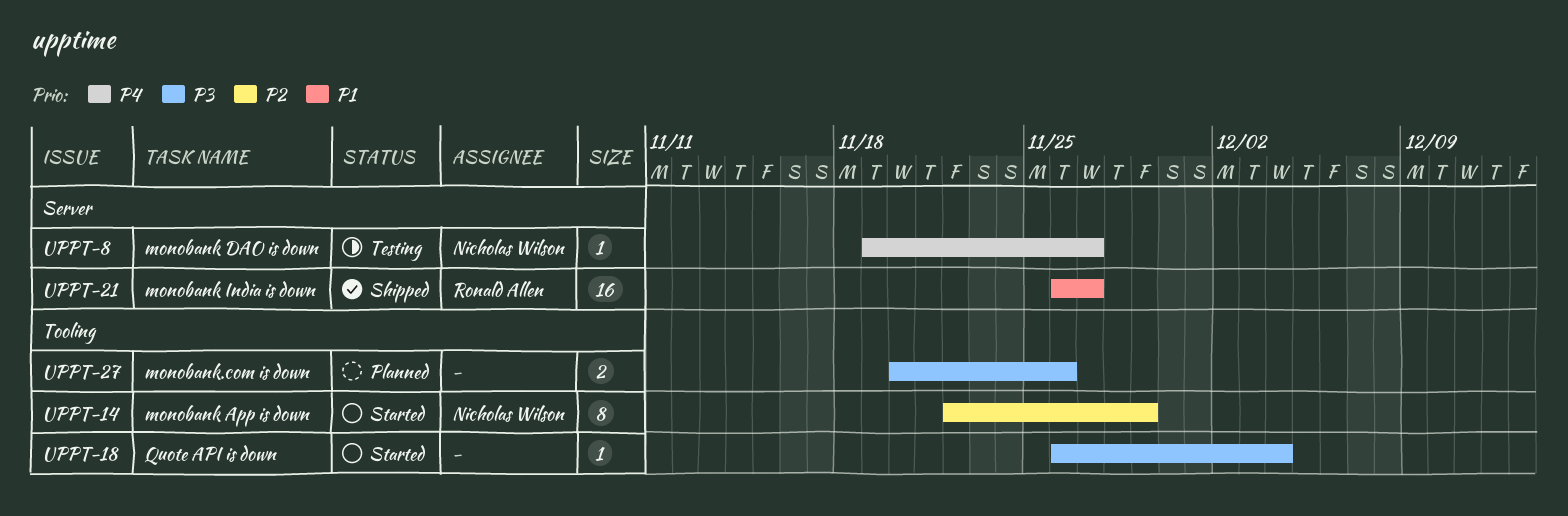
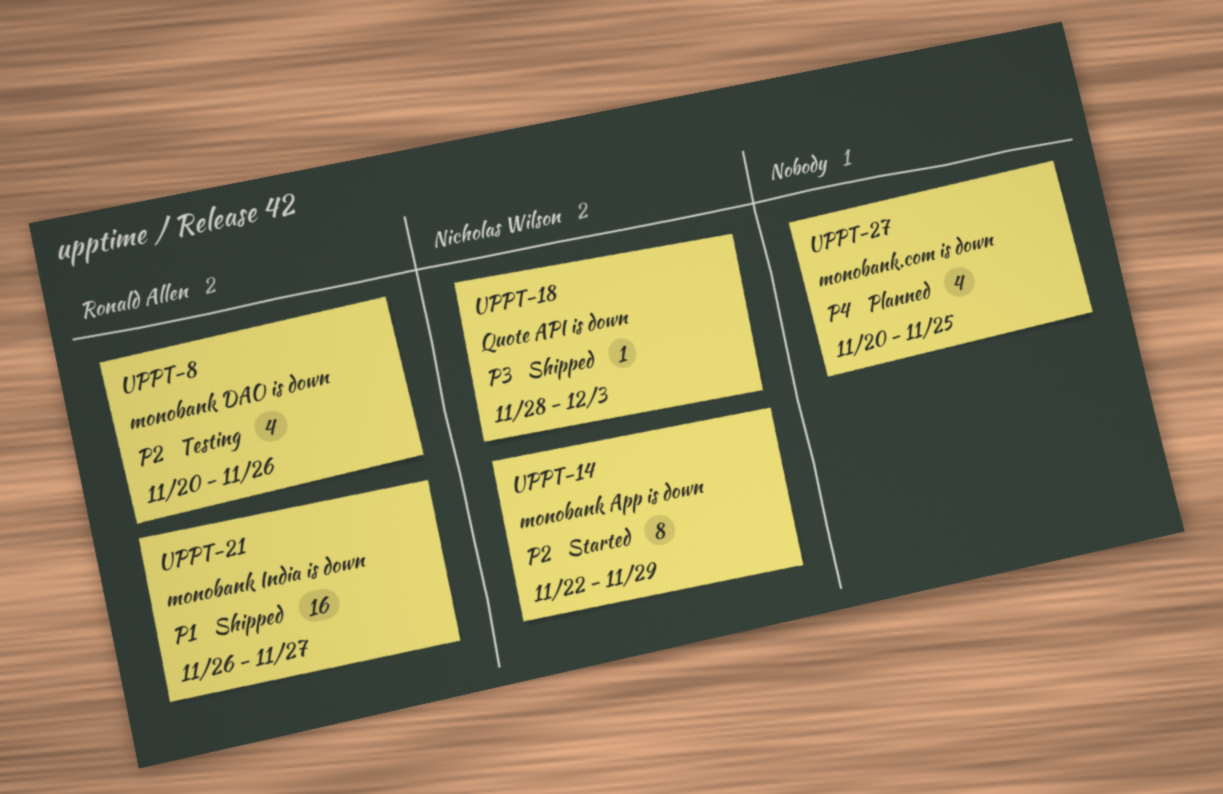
UPPT-8, owner: Nicholas Wilson -> Ronald Allen
UPPT-8, priority: P4 -> P2
UPPT-8, estimate: 1 -> 4
UPPT-8, start: Nov 19 -> Nov 20
UPPT-8, due: Nov 27 -> Nov 26
UPPT-18, status: Started -> Shipped
UPPT-18, owner: none -> Nicholas Wilson
UPPT-18, start: Nov 26 -> Nov 28
UPPT-18, due: Dec 4 -> Dec 3
UPPT-27, priority: P3 -> P4
UPPT-27, estimate: 2 -> 4
UPPT-27, due: Nov 26 -> Nov 25

